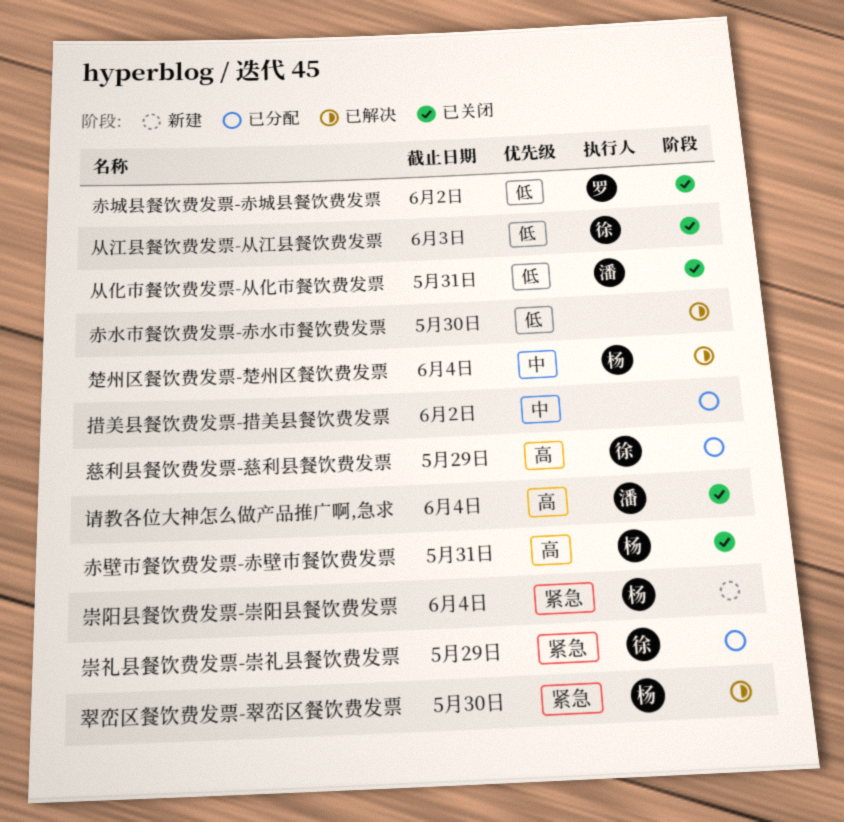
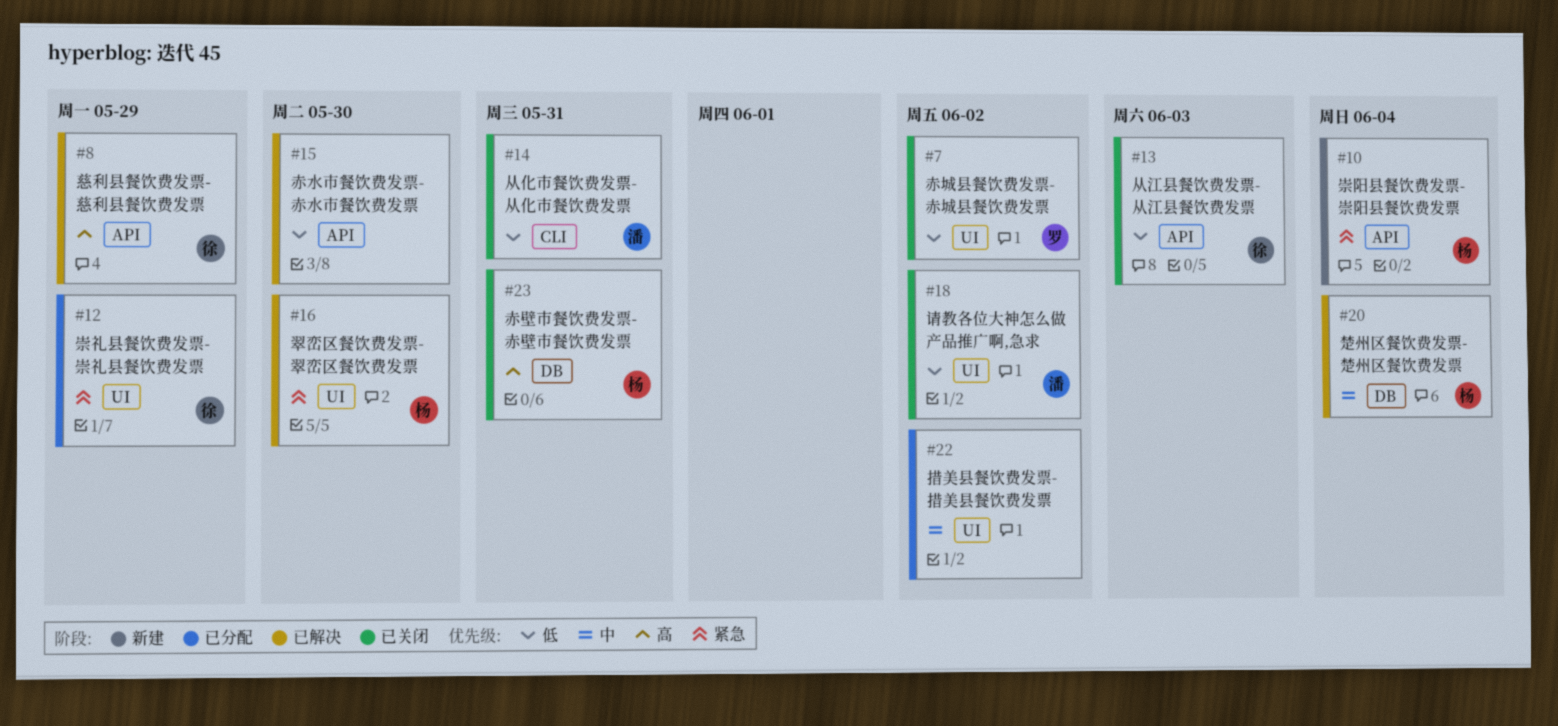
慈利县餐饮费发票-慈利县餐饮费发票, status: 已分配 -> 已解决
请教各位大神怎么做产品推广啊,急求, priority: 高 -> 低
请教各位大神怎么做产品推广啊,急求, due: Jun 4 -> Jun 2

